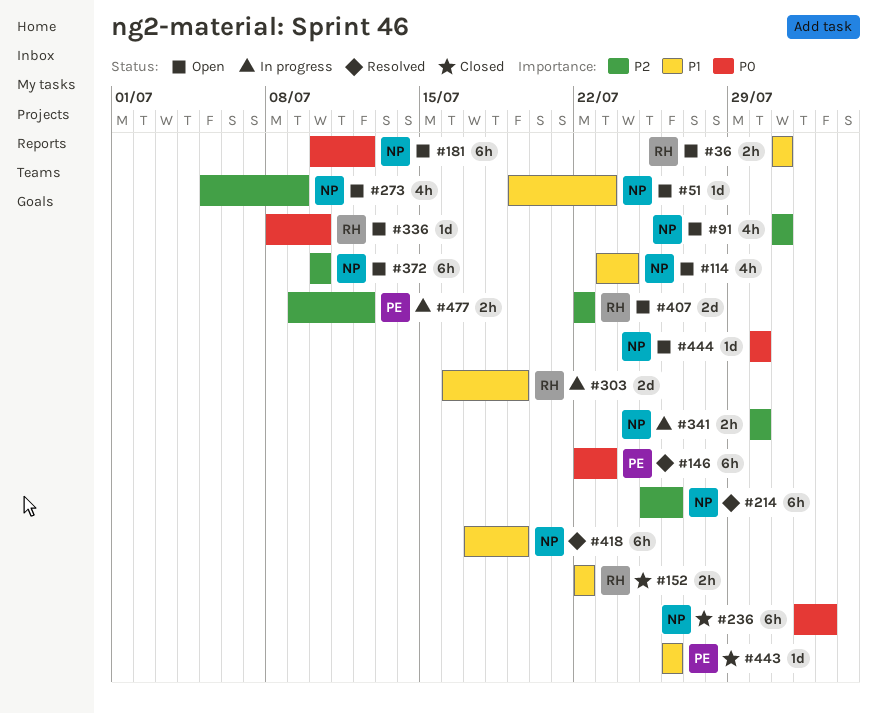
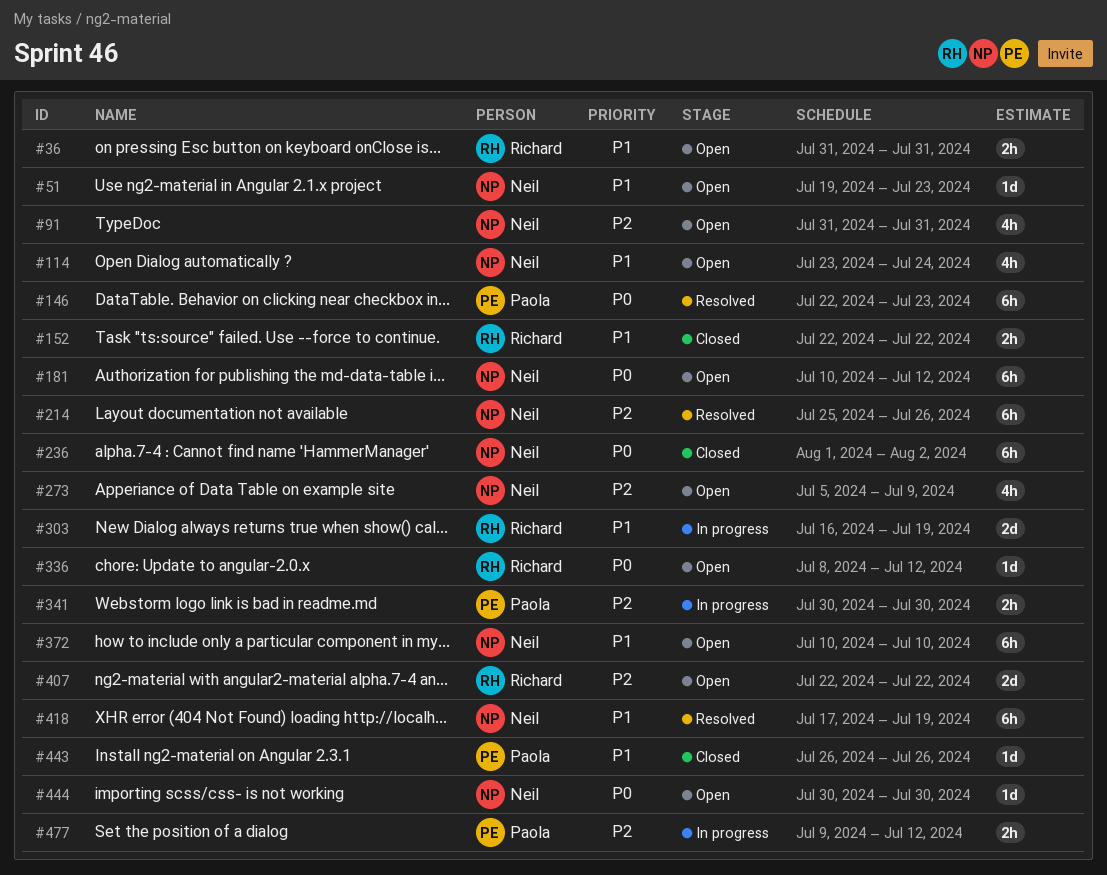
#336, due: Jul 10 -> Jul 12
#341, owner: Neil -> Paola
#372, priority: P2 -> P1

